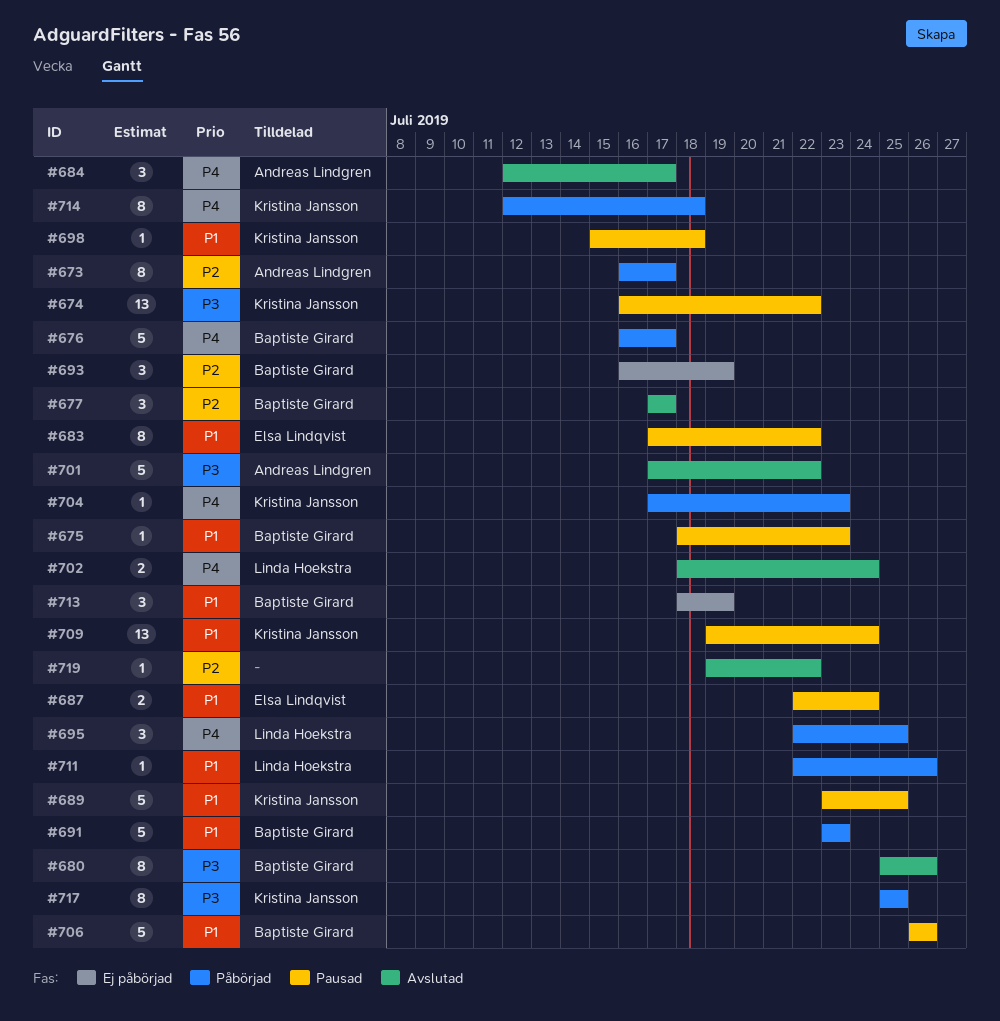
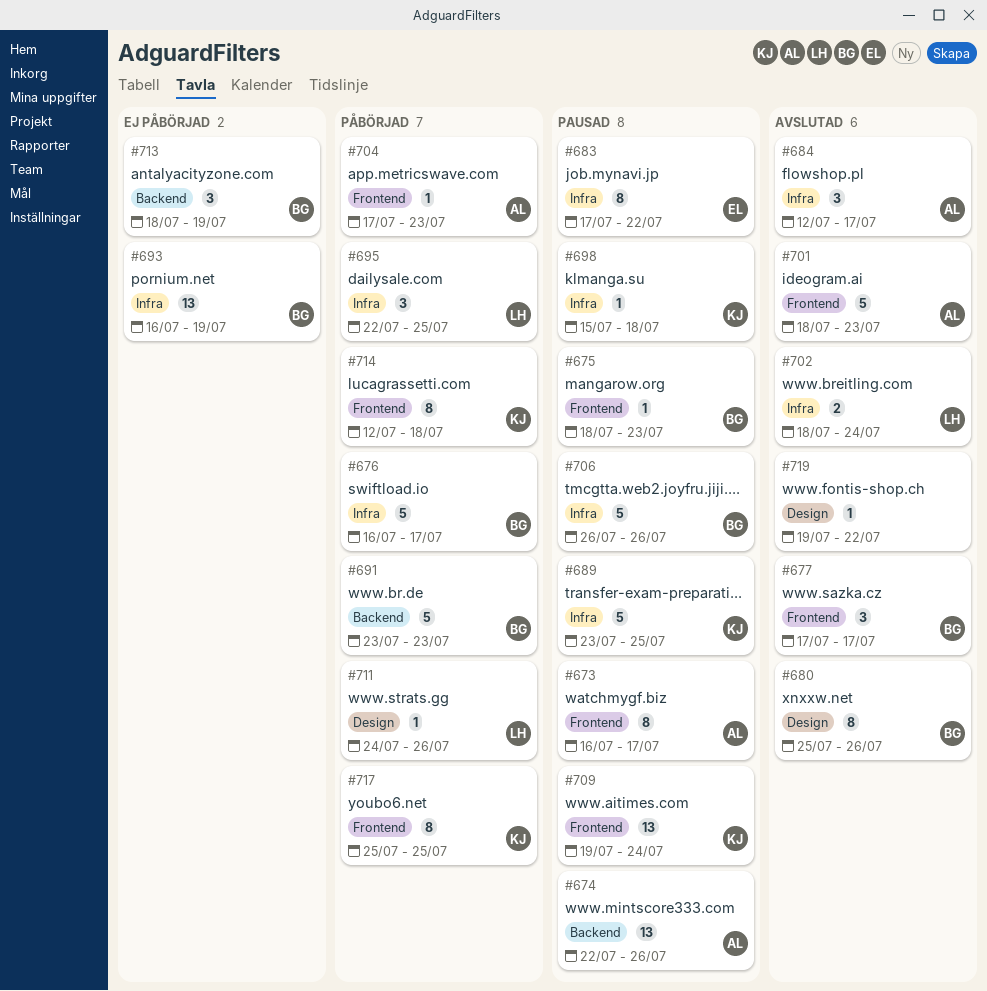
#673, status: Påbörjad -> Pausad
#674, owner: Kristina Jansson -> Andreas Lindgren
#674, start: Jul 16 -> Jul 22
#674, due: Jul 22 -> Jul 26
#687: present -> none
#693, estimate: 3 -> 13
#701, start: Jul 17 -> Jul 18
#701, due: Jul 22 -> Jul 23
#704, owner: Kristina Jansson -> Andreas Lindgren
#711, start: Jul 22 -> Jul 24

